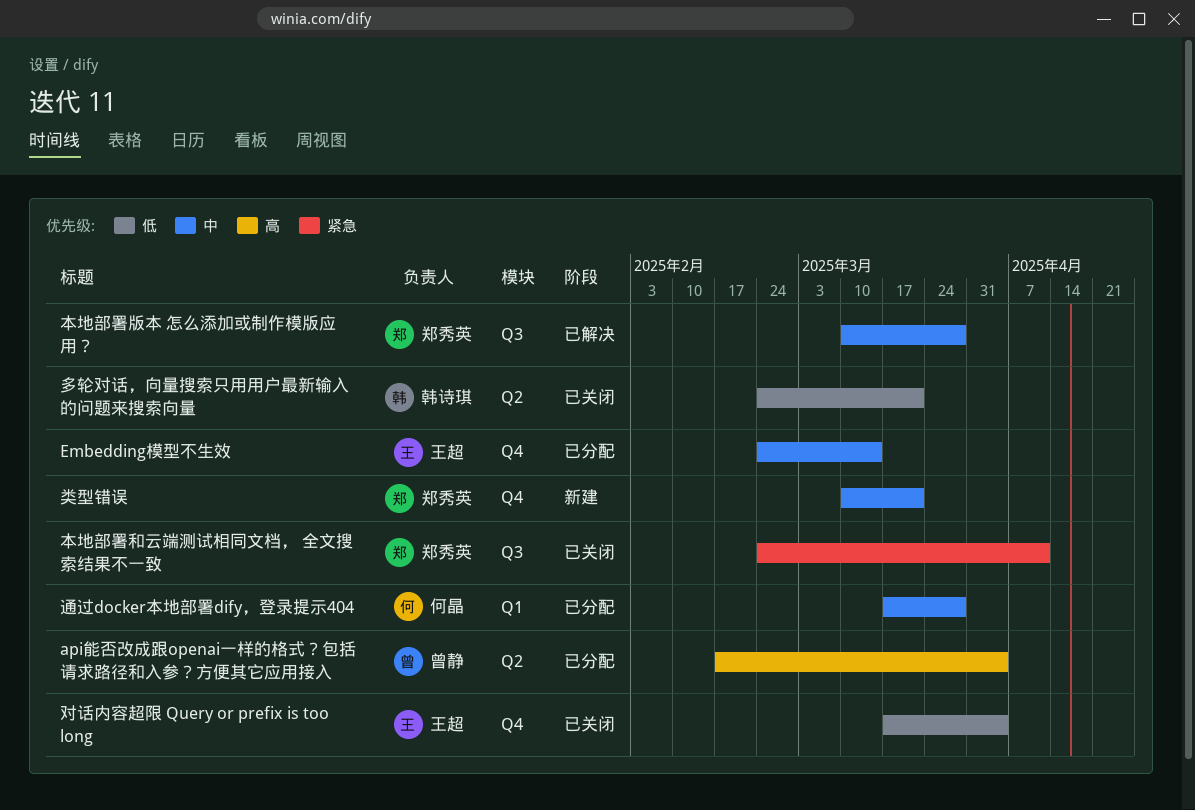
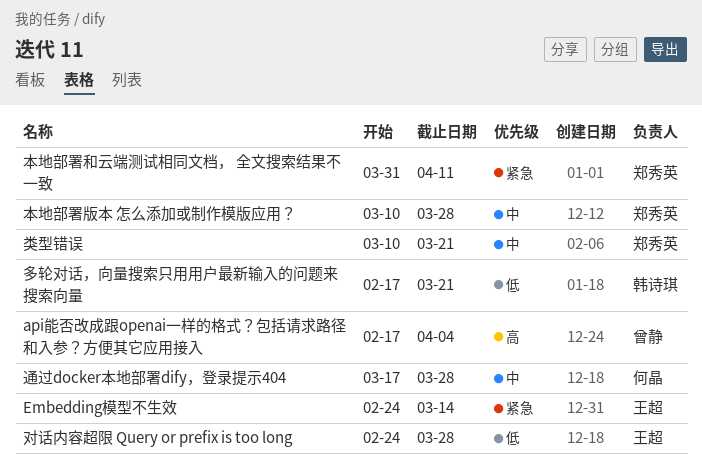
Embedding模型不生效, priority: 中 -> 紧急
多轮对话，向量搜索只用用户最新输入的问题来搜索向量, start: Feb 24 -> Feb 17
对话内容超限 Query or prefix is too long, start: Mar 17 -> Feb 24
对话内容超限 Query or prefix is too long, due: Apr 4 -> Mar 28
本地部署和云端测试相同文档， 全文搜索结果不一致, start: Feb 24 -> Mar 31

